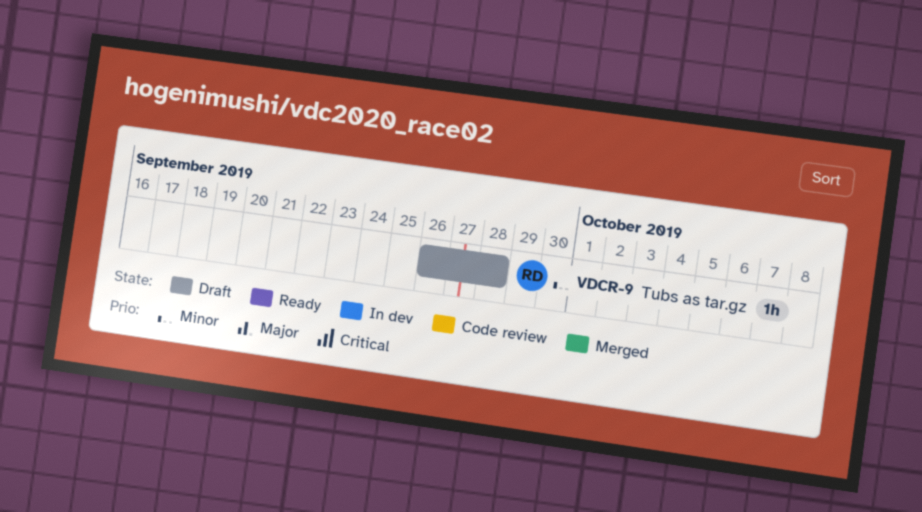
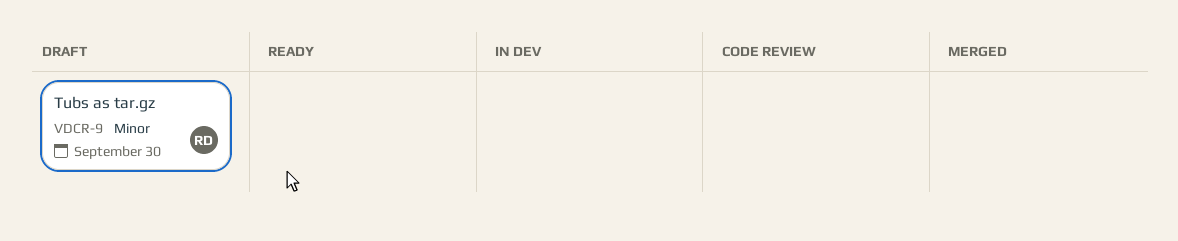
VDCR-9, due: Sep 28 -> Sep 30

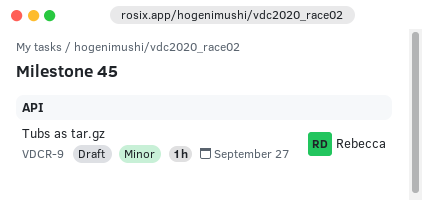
VDCR-9, due: Sep 30 -> Sep 27

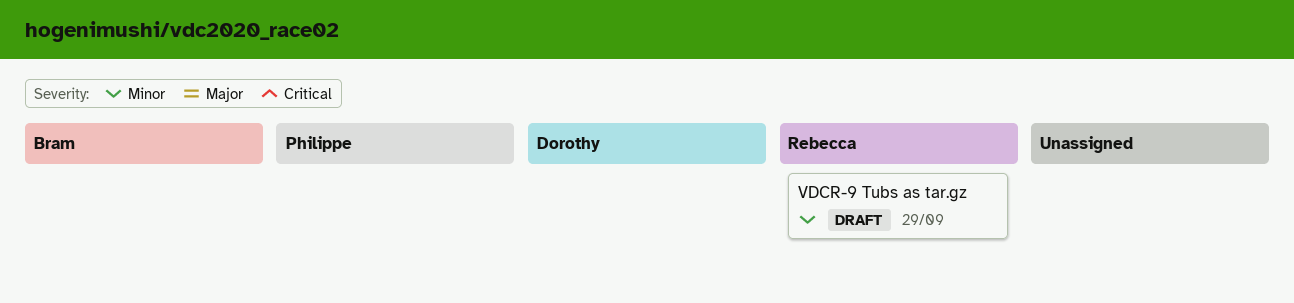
VDCR-9, due: Sep 27 -> Sep 29

